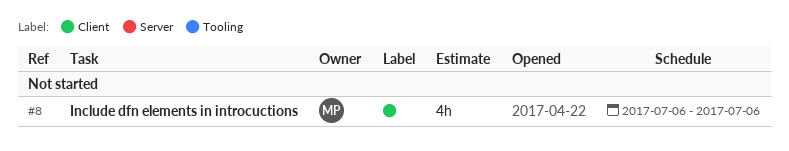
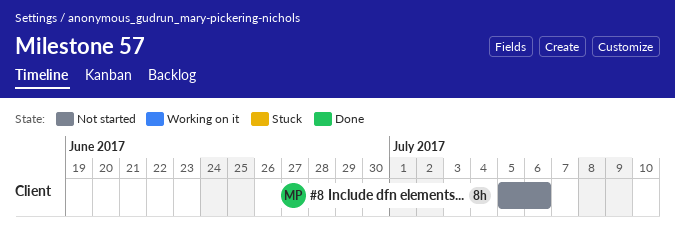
#8, estimate: 4h -> 8h
#8, start: Jul 6 -> Jul 5

